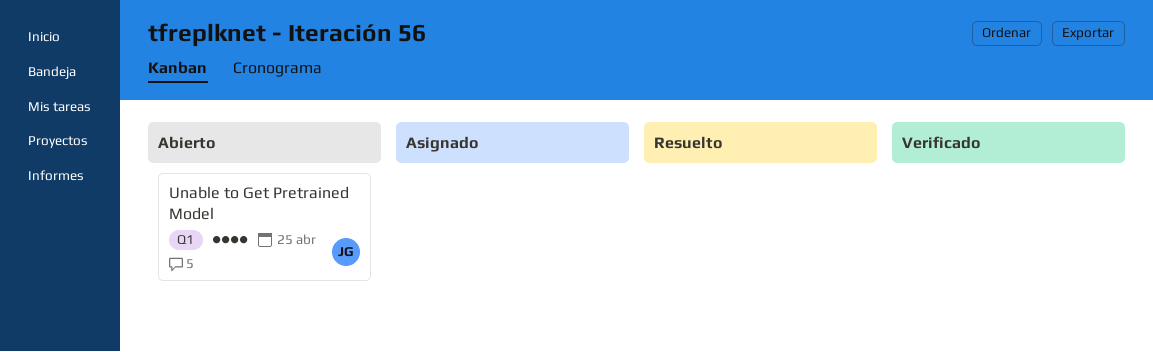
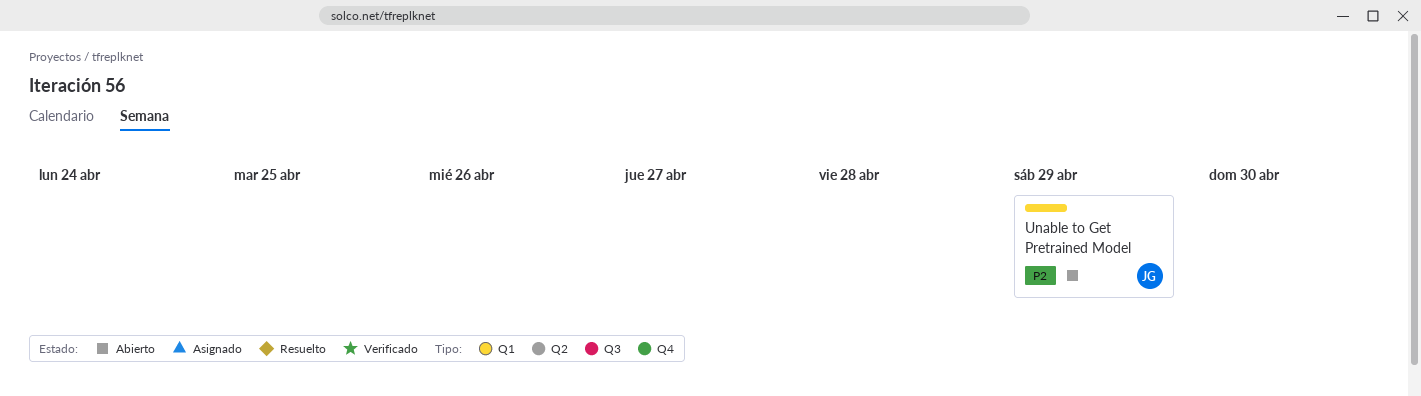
Unable to Get Pretrained Model, due: Apr 25 -> Apr 29

